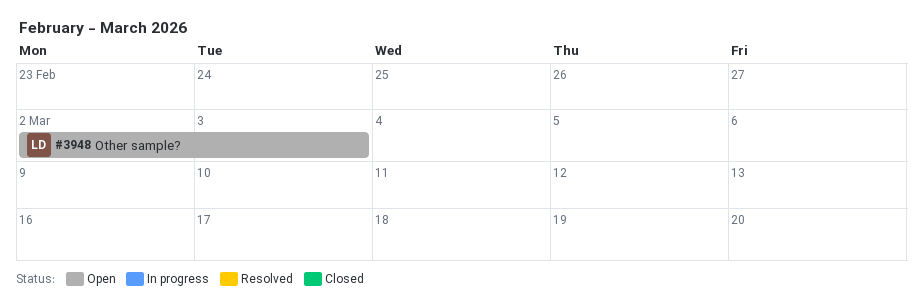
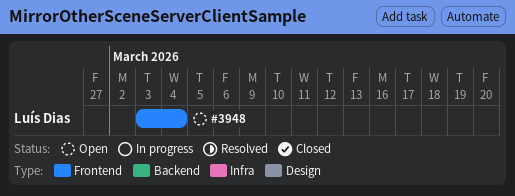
#3948, start: Mar 2 -> Mar 3
#3948, due: Mar 3 -> Mar 4

